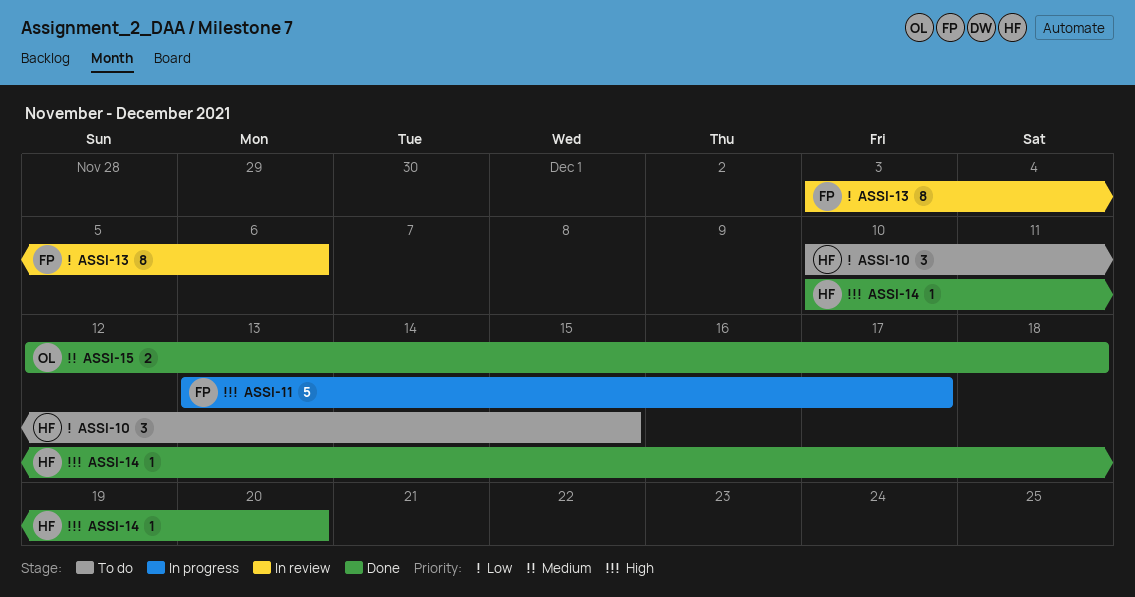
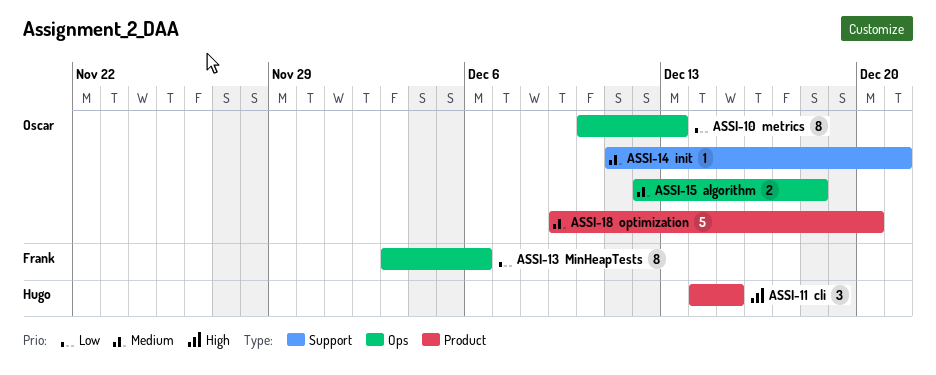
ASSI-10, owner: Hugo -> Oscar
ASSI-10, estimate: 3 -> 8
ASSI-10, due: Dec 15 -> Dec 13
ASSI-11, owner: Frank -> Hugo
ASSI-11, estimate: 5 -> 3
ASSI-11, start: Dec 13 -> Dec 14
ASSI-11, due: Dec 17 -> Dec 15
ASSI-14, owner: Hugo -> Oscar
ASSI-14, priority: High -> Medium
ASSI-14, start: Dec 10 -> Dec 11
ASSI-14, due: Dec 20 -> Dec 21
ASSI-18: none -> present

